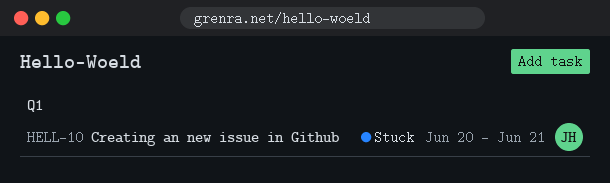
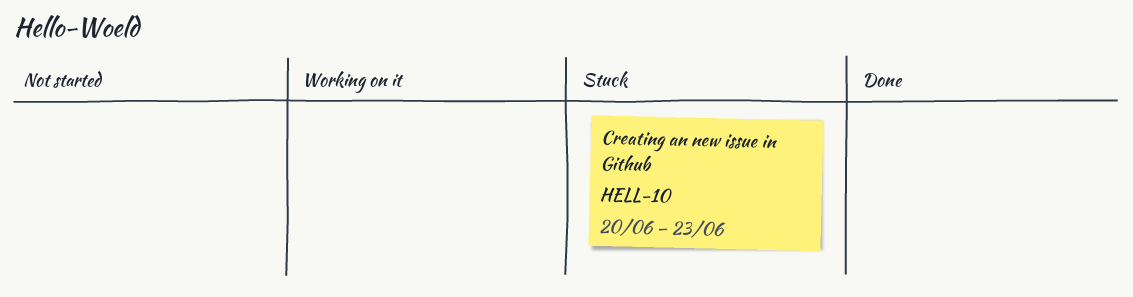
HELL-10, due: Jun 21 -> Jun 23

